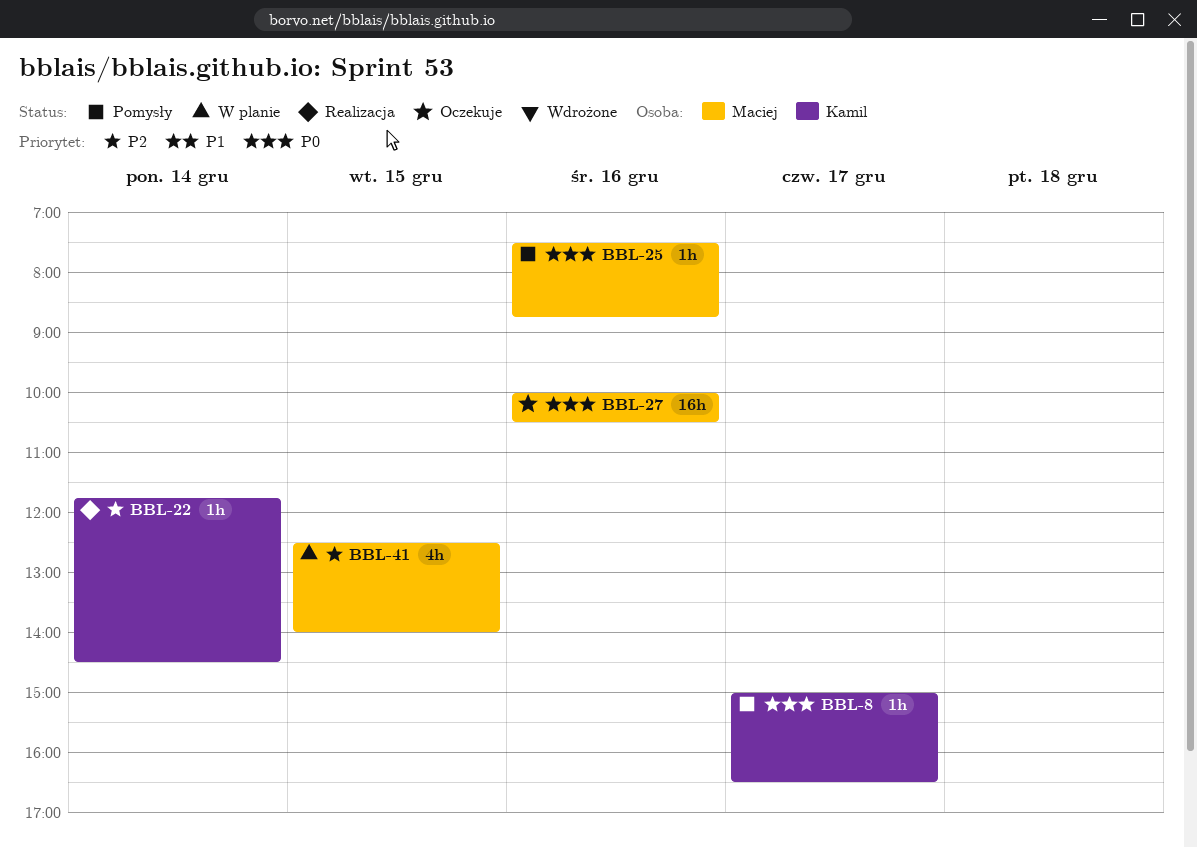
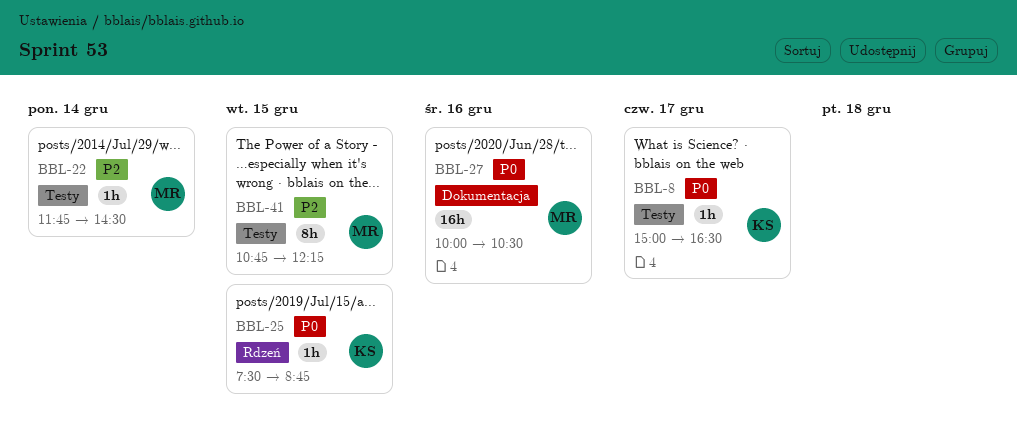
BBL-22, owner: Kamil -> Maciej
BBL-25, owner: Maciej -> Kamil
BBL-25, day: Dec 16 -> Dec 15
BBL-41, estimate: 4h -> 8h
BBL-41, begins: 12:30 -> 10:45
BBL-41, ends: 14:00 -> 12:15

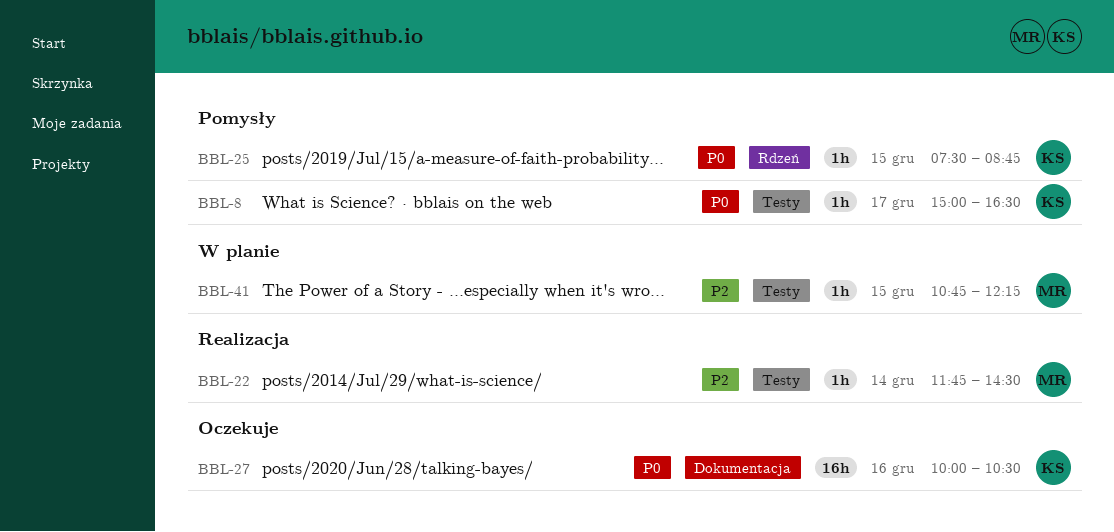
BBL-27, owner: MR -> KS
BBL-41, estimate: 8h -> 1h

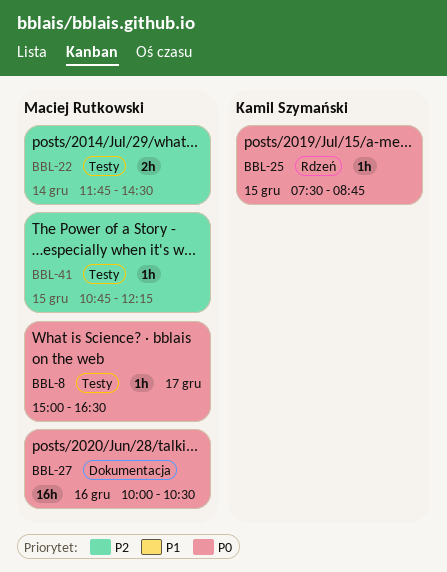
BBL-8, owner: Kamil Szymański -> Maciej Rutkowski
BBL-22, estimate: 1h -> 2h
BBL-27, owner: Kamil Szymański -> Maciej Rutkowski

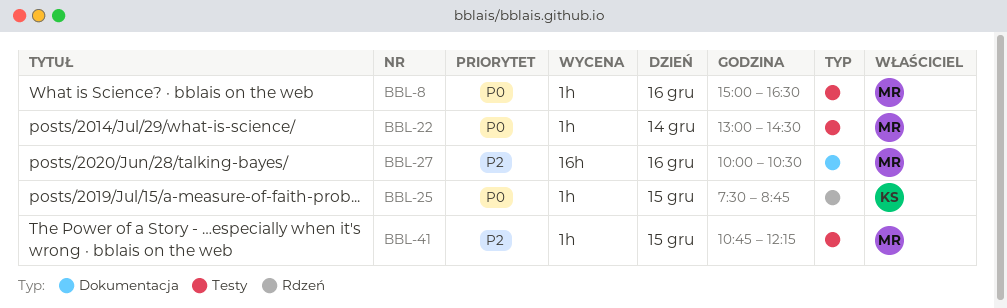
BBL-8, day: Dec 17 -> Dec 16
BBL-22, priority: P2 -> P0
BBL-22, estimate: 2h -> 1h
BBL-22, begins: 11:45 -> 13:00
BBL-27, priority: P0 -> P2

